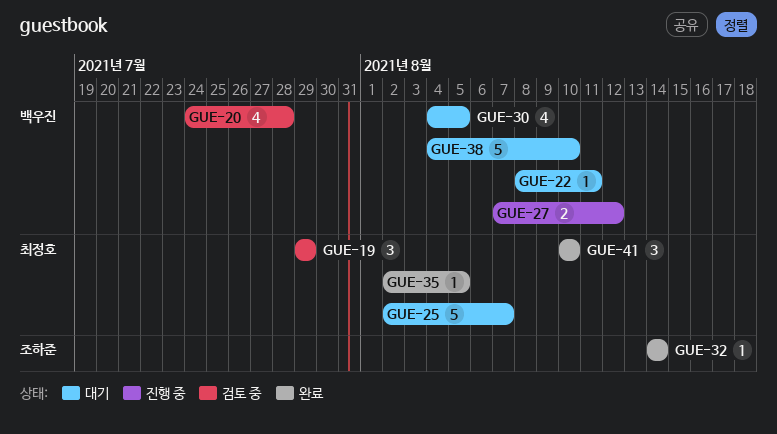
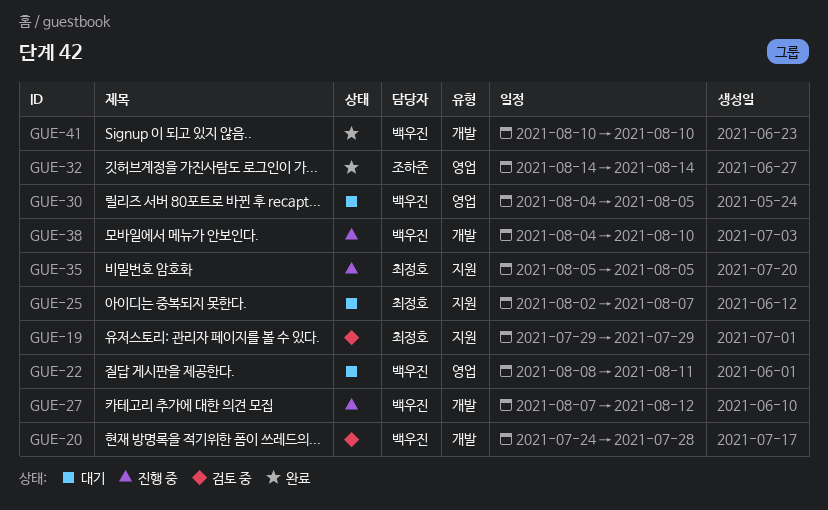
GUE-35, status: 완료 -> 진행 중
GUE-35, start: Aug 2 -> Aug 5
GUE-38, status: 대기 -> 진행 중
GUE-41, owner: 최정호 -> 백우진

